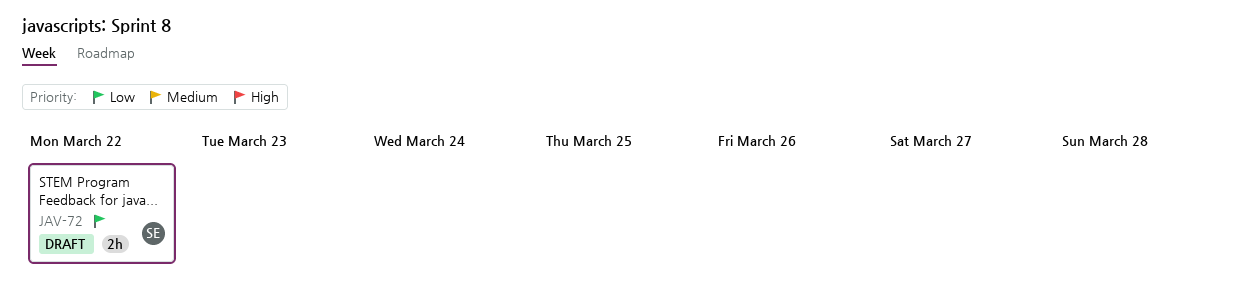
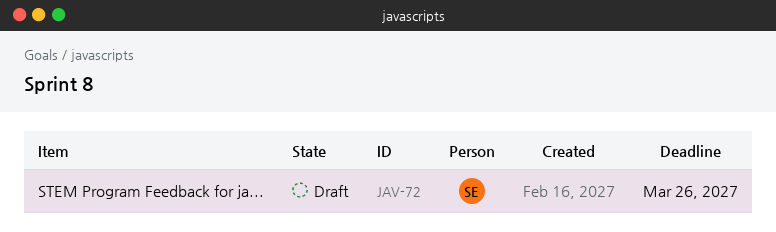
JAV-72, due: Mar 22 -> Mar 26

